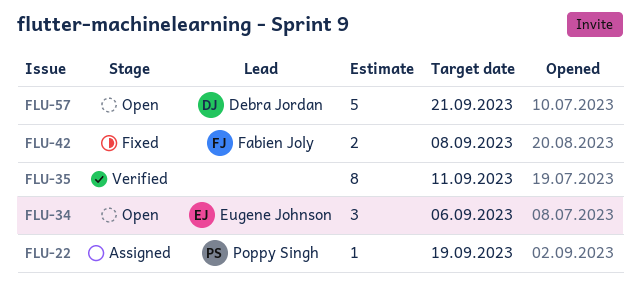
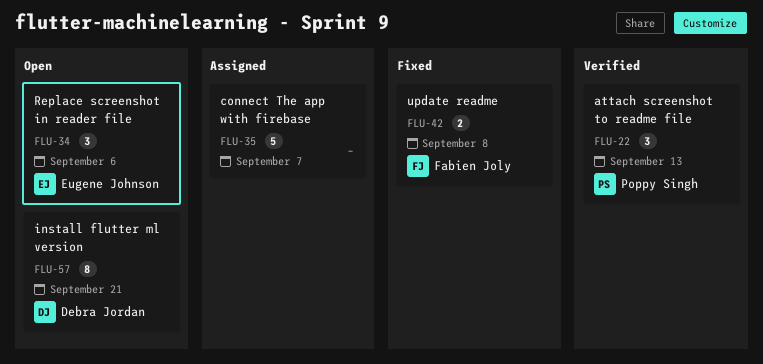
FLU-22, status: Assigned -> Verified
FLU-22, estimate: 1 -> 3
FLU-22, due: Sep 19 -> Sep 13
FLU-35, status: Verified -> Assigned
FLU-35, estimate: 8 -> 5
FLU-35, due: Sep 11 -> Sep 7
FLU-57, estimate: 5 -> 8

